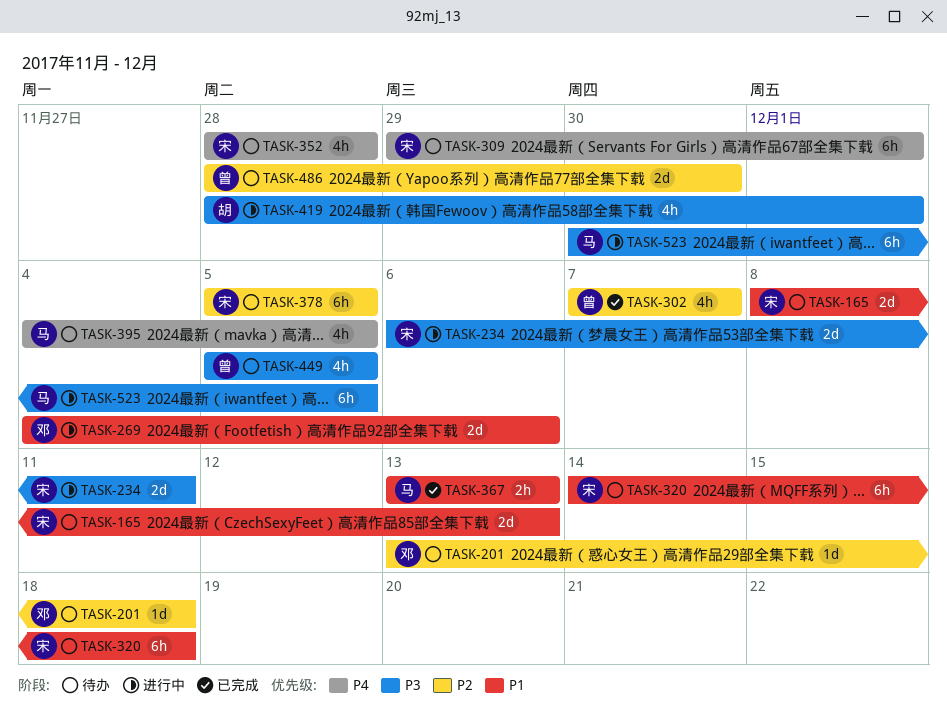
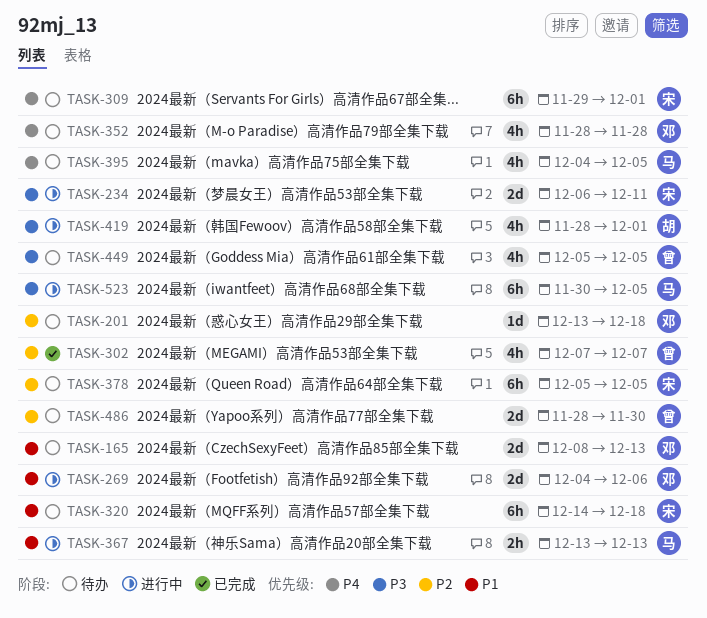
TASK-165, owner: 宋 -> 邓
TASK-352, owner: 宋 -> 邓
TASK-367, status: 已完成 -> 进行中

